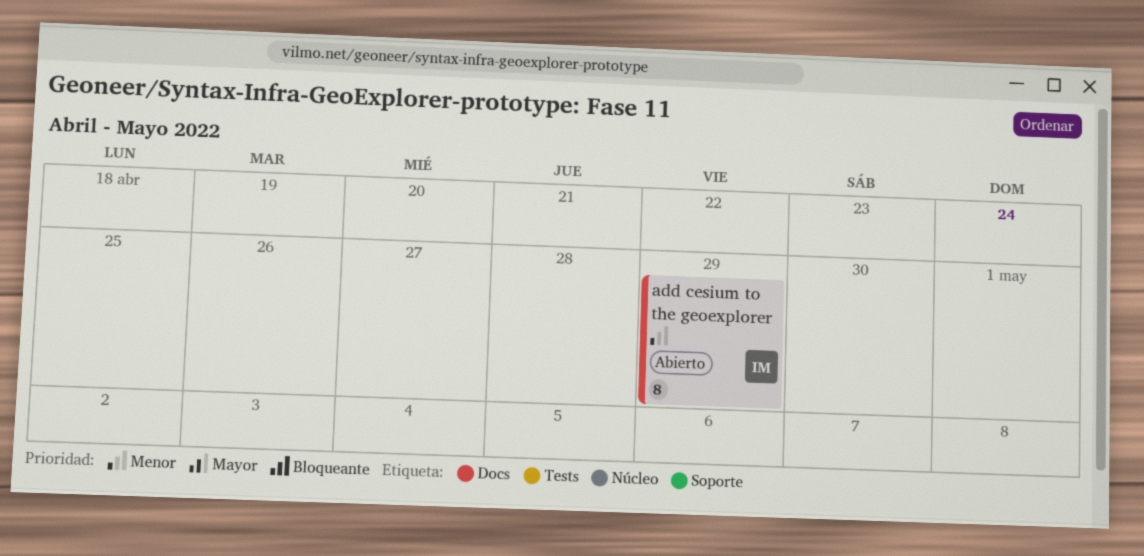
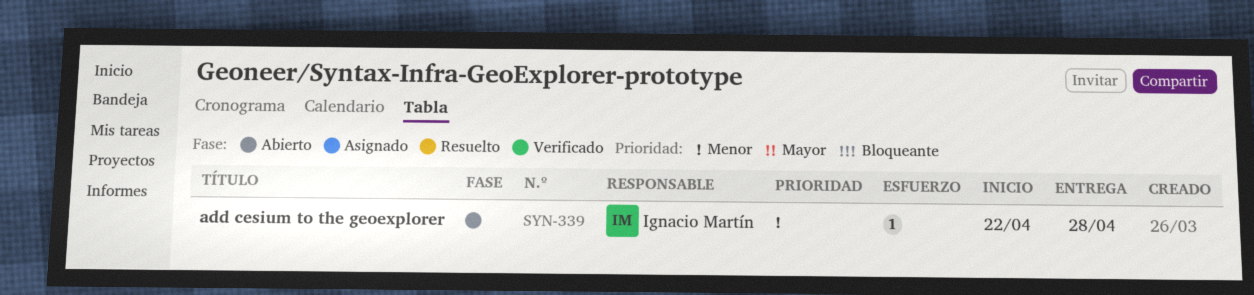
add cesium to the geoexplorer, estimate: 8 -> 1
add cesium to the geoexplorer, due: Apr 29 -> Apr 28

